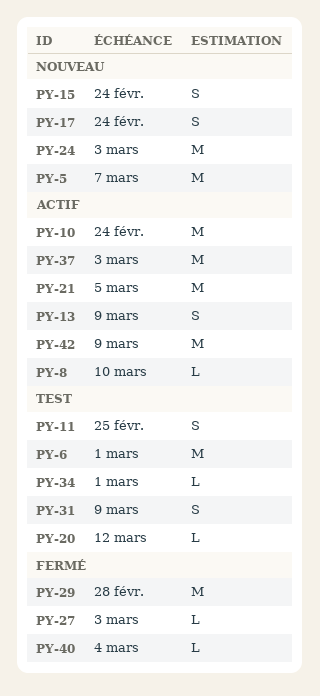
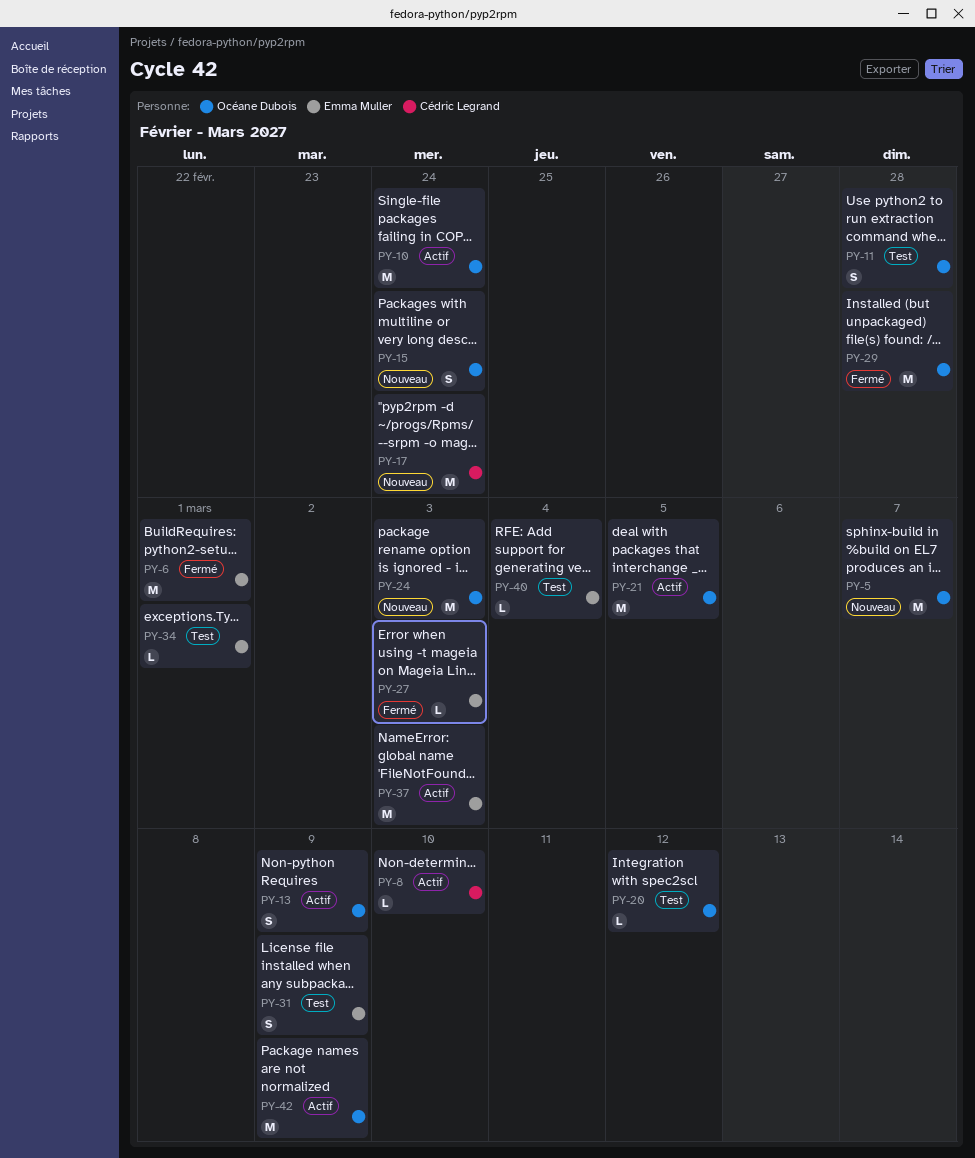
PY-6, status: Test -> Fermé
PY-11, due: Feb 25 -> Feb 28
PY-17, estimate: S -> M
PY-40, status: Fermé -> Test

